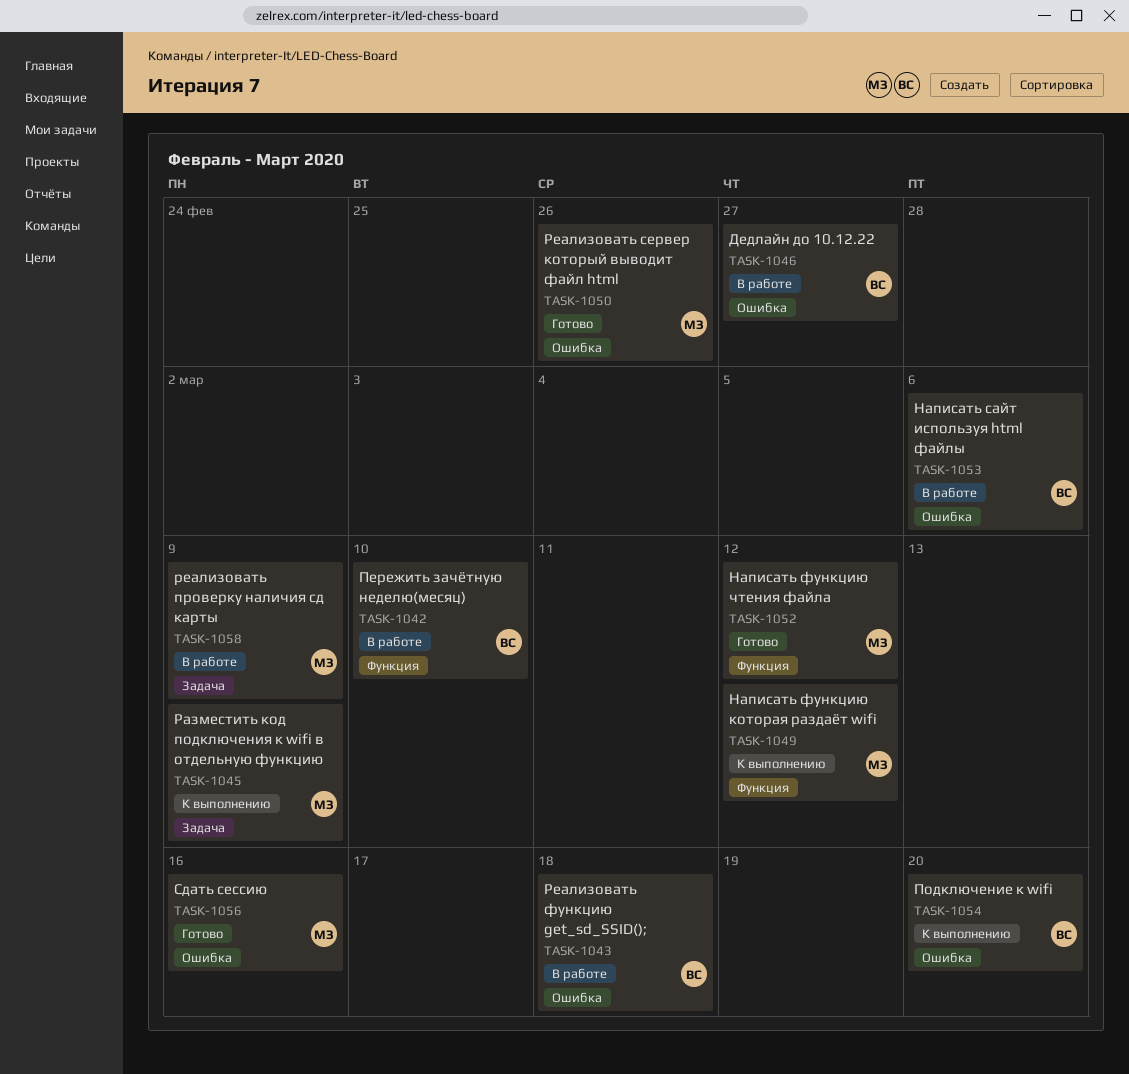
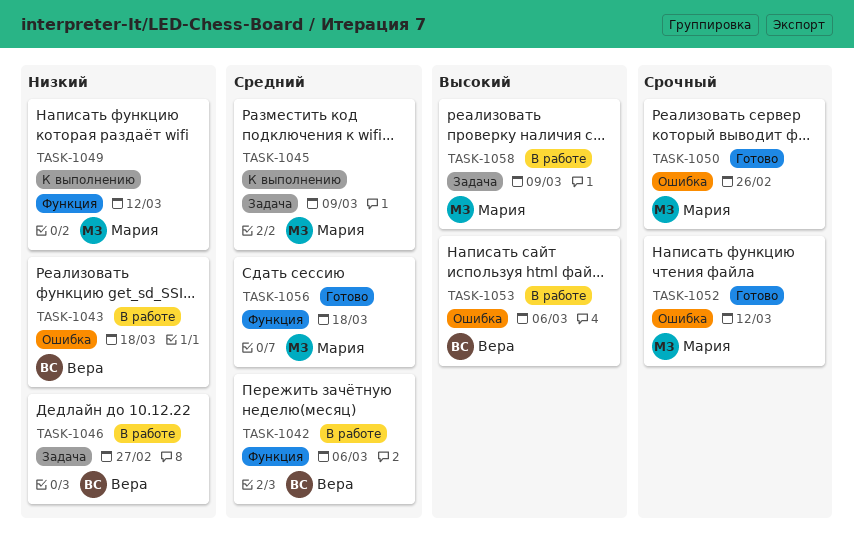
TASK-1042, due: Mar 10 -> Mar 6
TASK-1046, label: Ошибка -> Задача
TASK-1052, label: Функция -> Ошибка
TASK-1054: present -> none
TASK-1056, label: Ошибка -> Функция
TASK-1056, due: Mar 16 -> Mar 18

